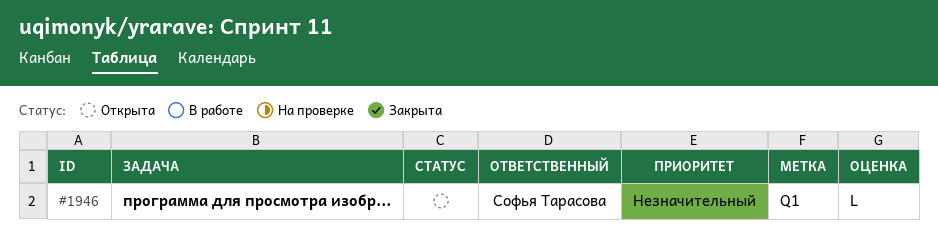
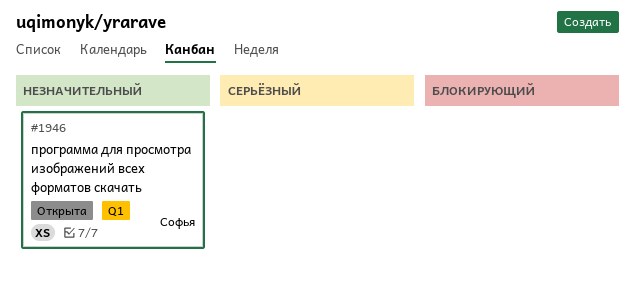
#1946, estimate: L -> XS

